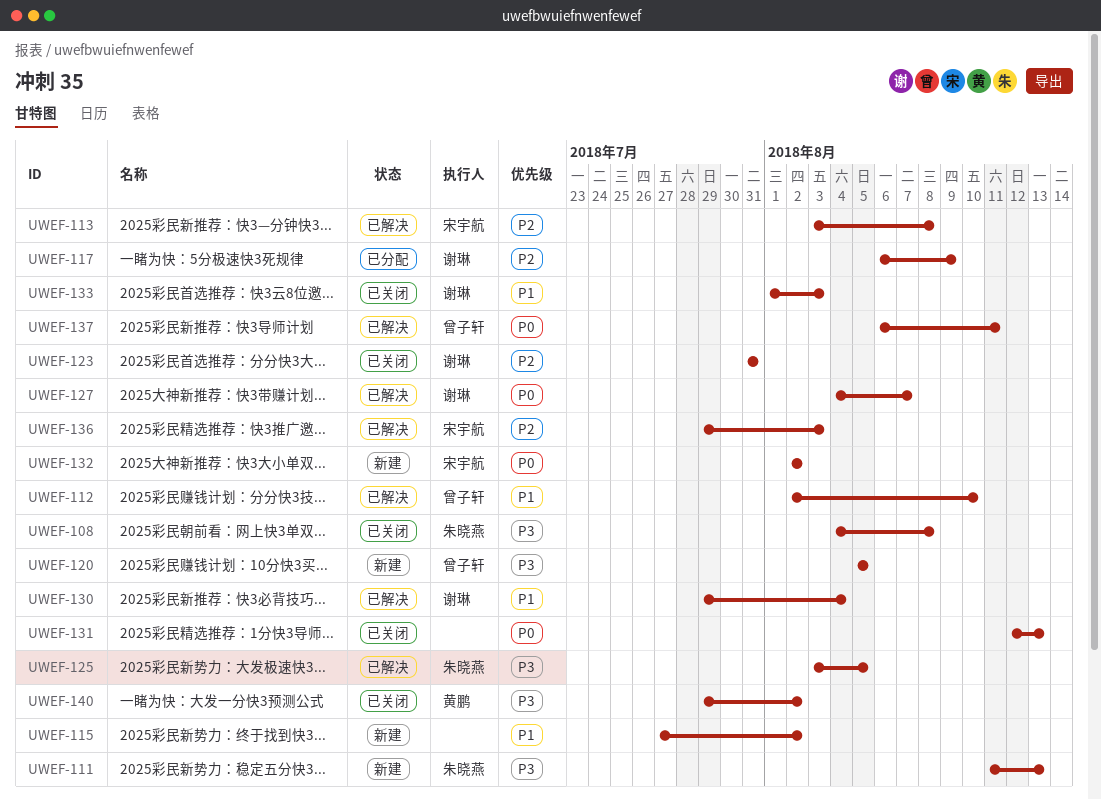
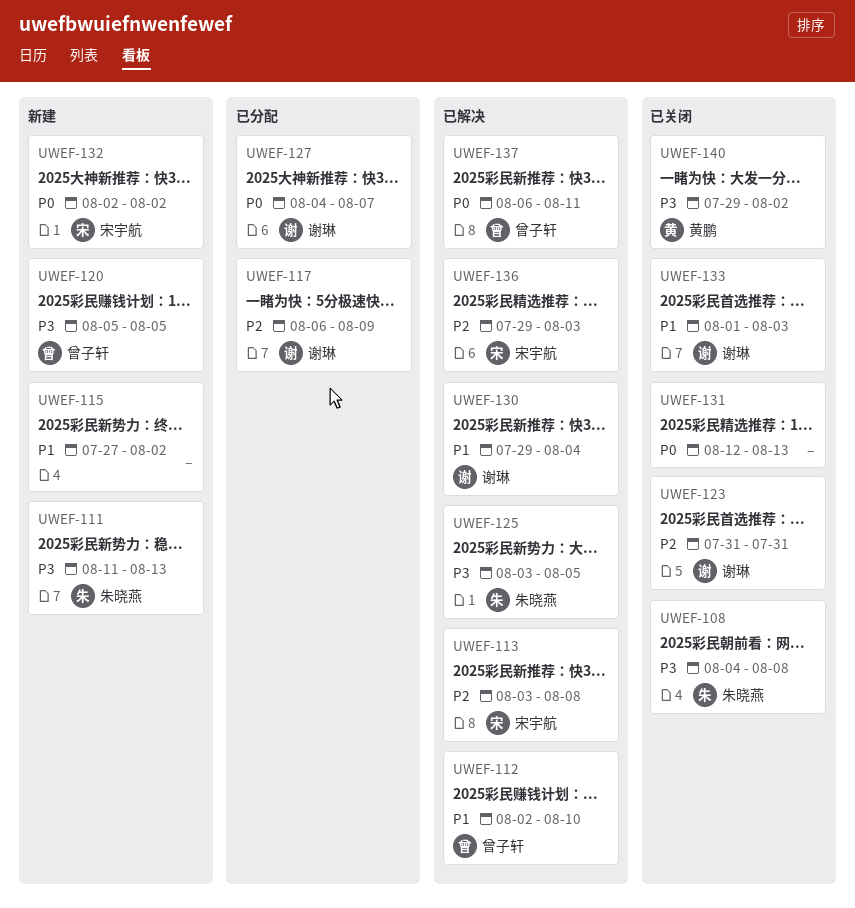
UWEF-127, status: 已解决 -> 已分配

